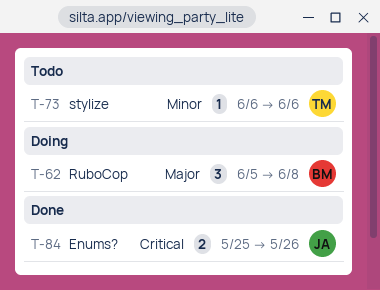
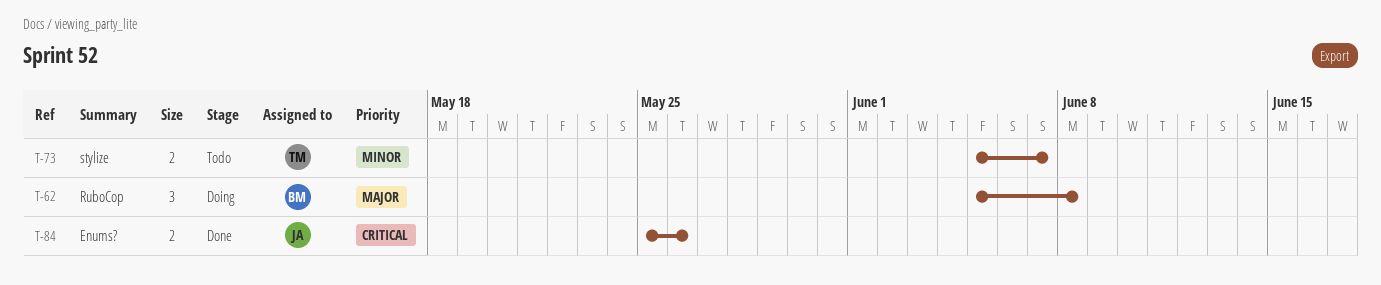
T-73, estimate: 1 -> 2
T-73, start: Jun 6 -> Jun 5
T-73, due: Jun 6 -> Jun 7

